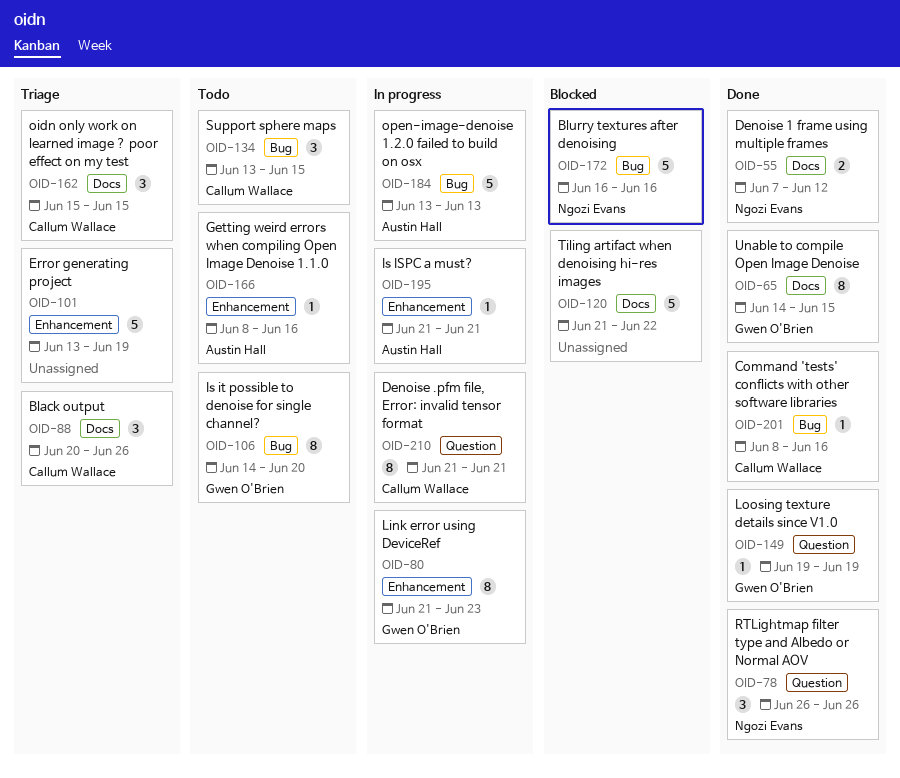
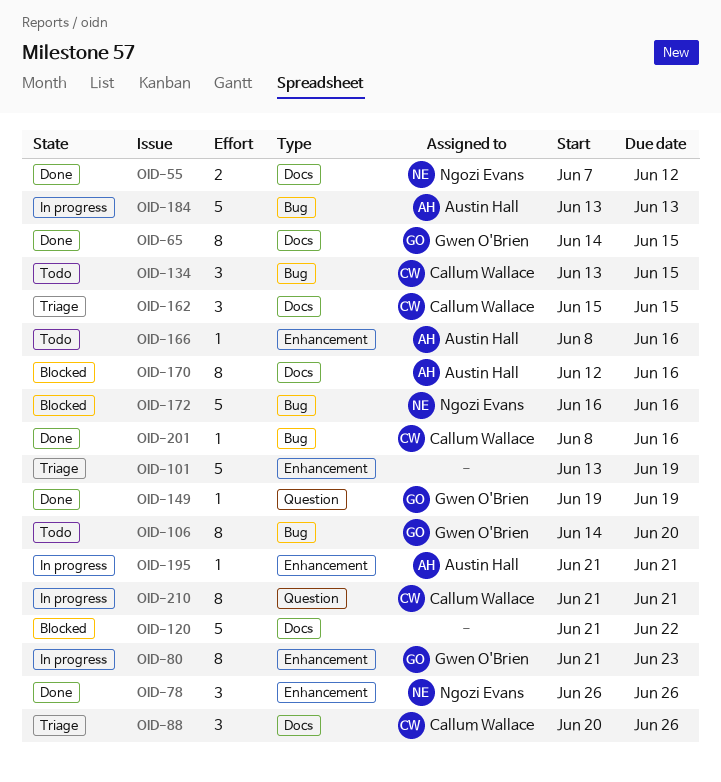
OID-78, label: Question -> Enhancement
OID-170: none -> present

